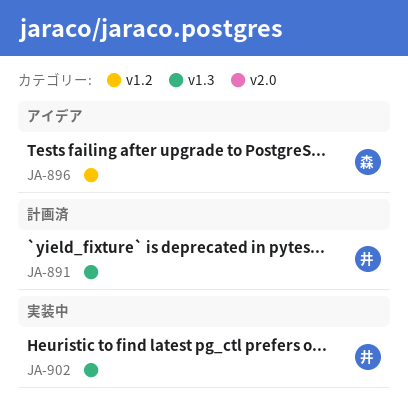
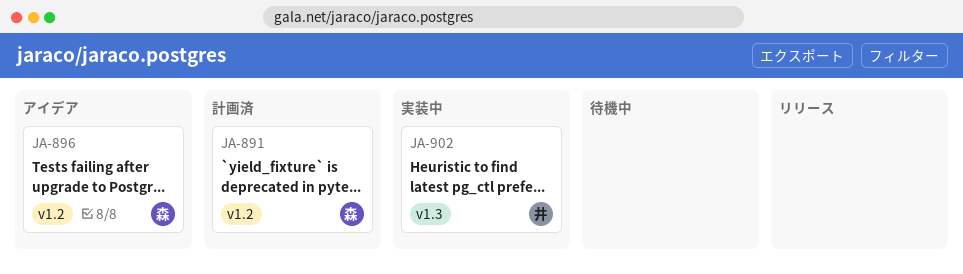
JA-891, owner: 井 -> 森
JA-891, label: v1.3 -> v1.2

